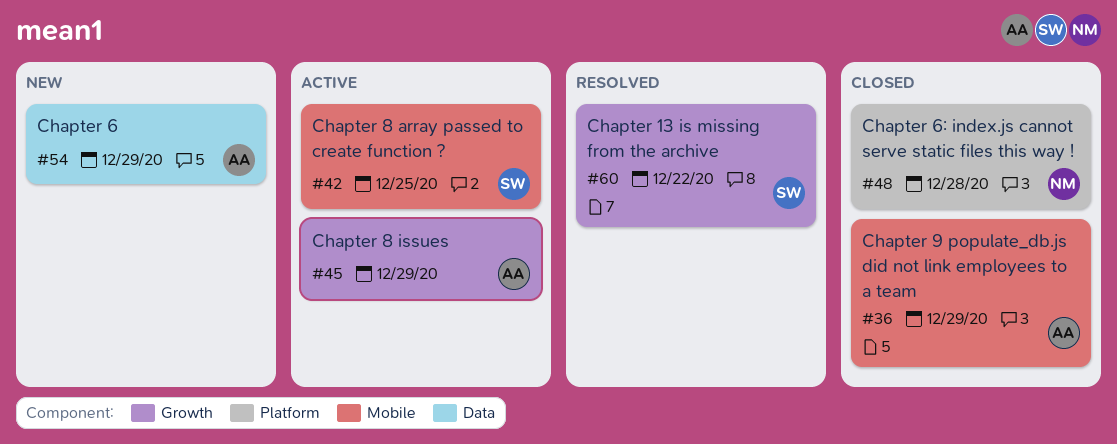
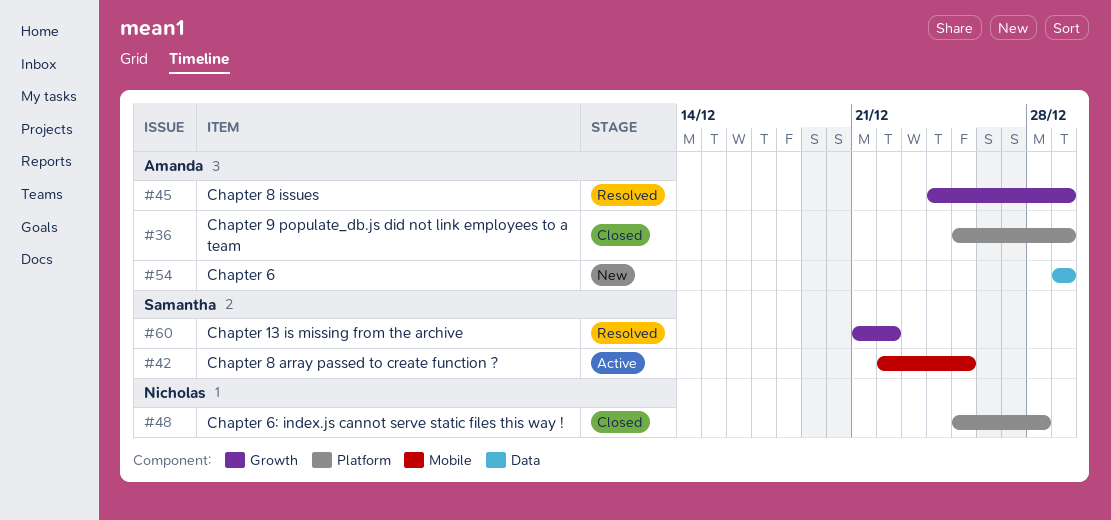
#36, label: Mobile -> Platform
#45, status: Active -> Resolved

